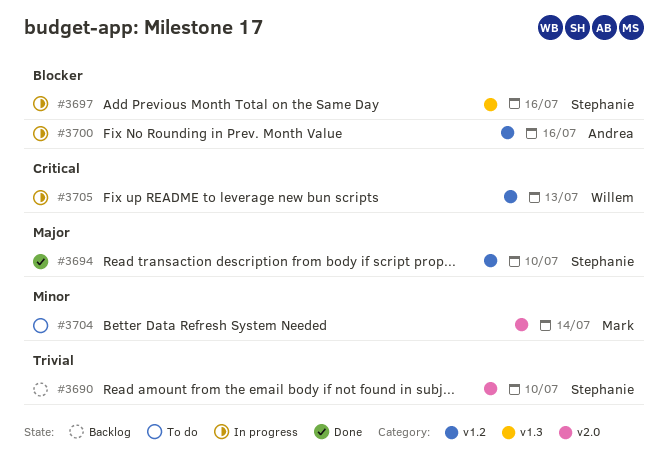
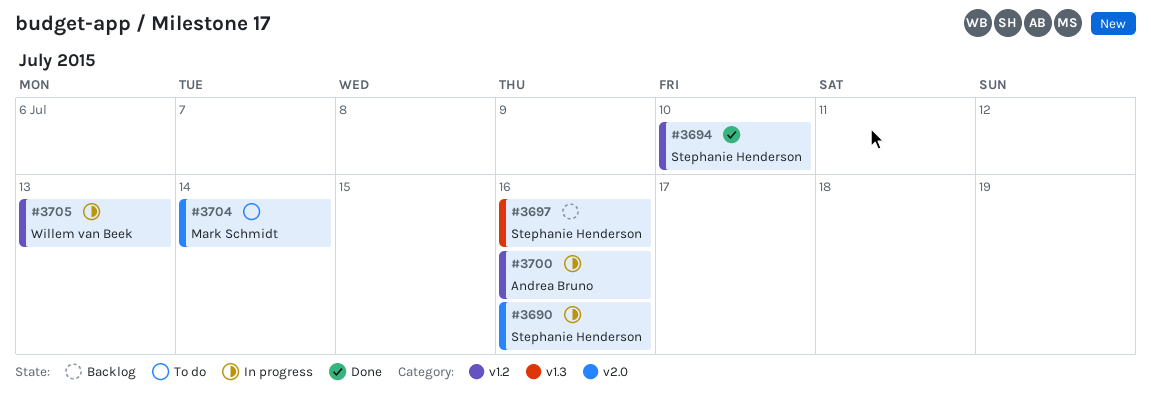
#3690, status: Backlog -> In progress
#3690, due: Jul 10 -> Jul 16
#3697, status: In progress -> Backlog

